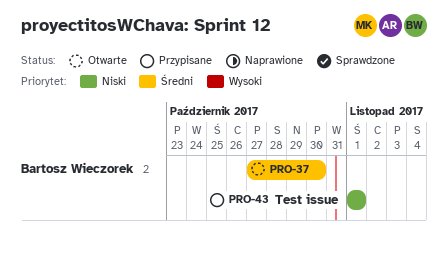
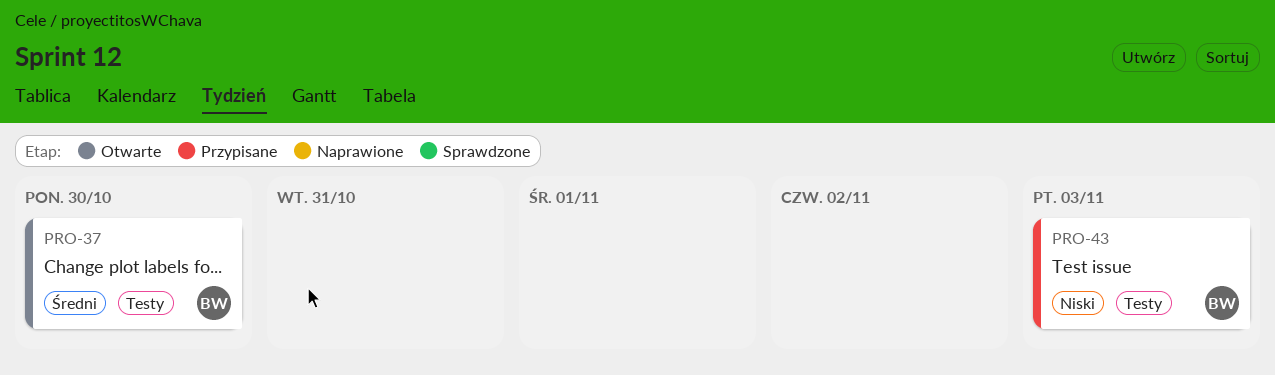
PRO-43, due: Nov 1 -> Nov 3

